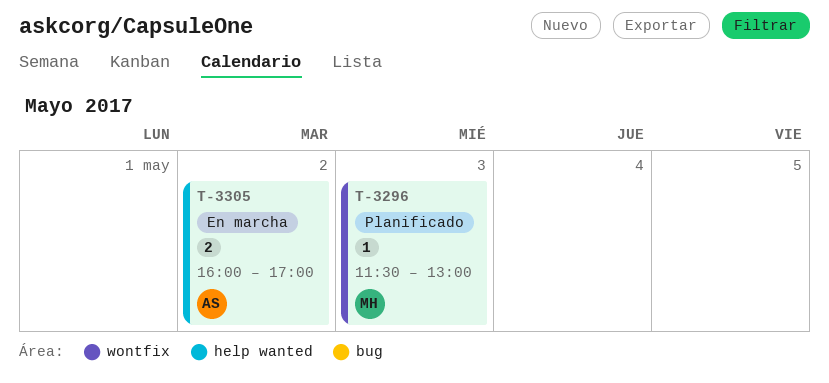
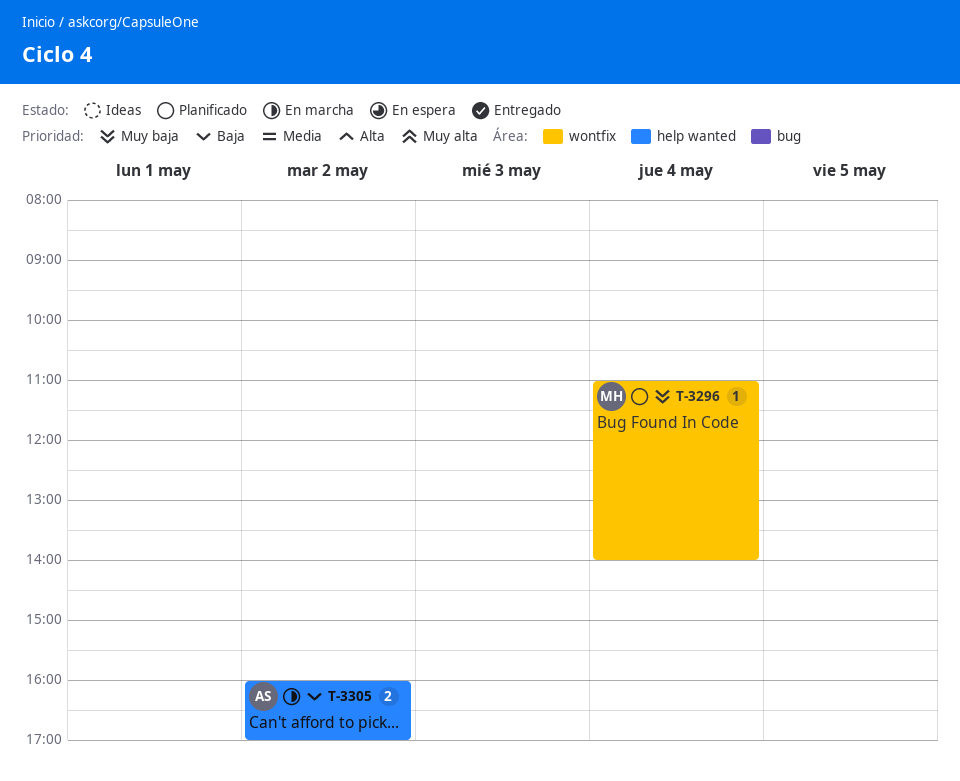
T-3296, day: May 3 -> May 4
T-3296, begins: 11:30 -> 11:00
T-3296, ends: 13:00 -> 14:00

